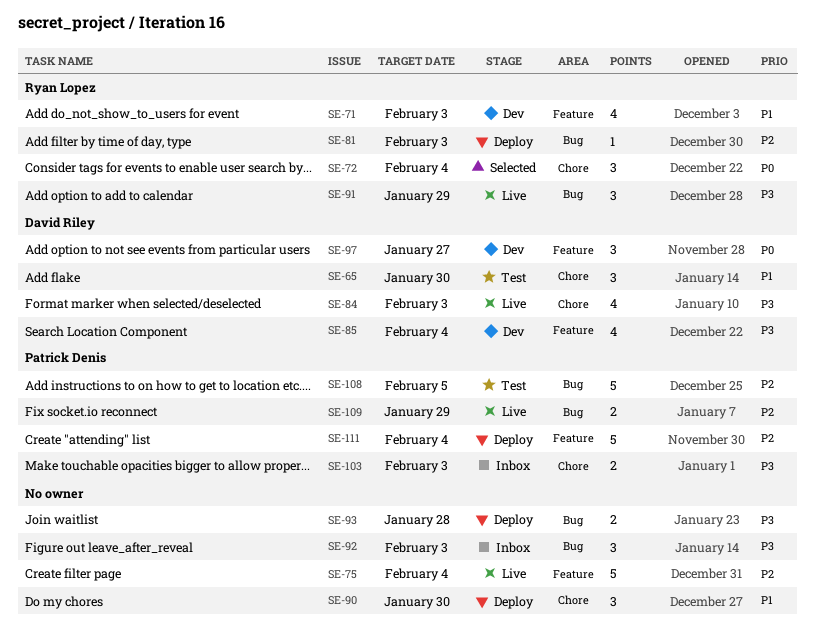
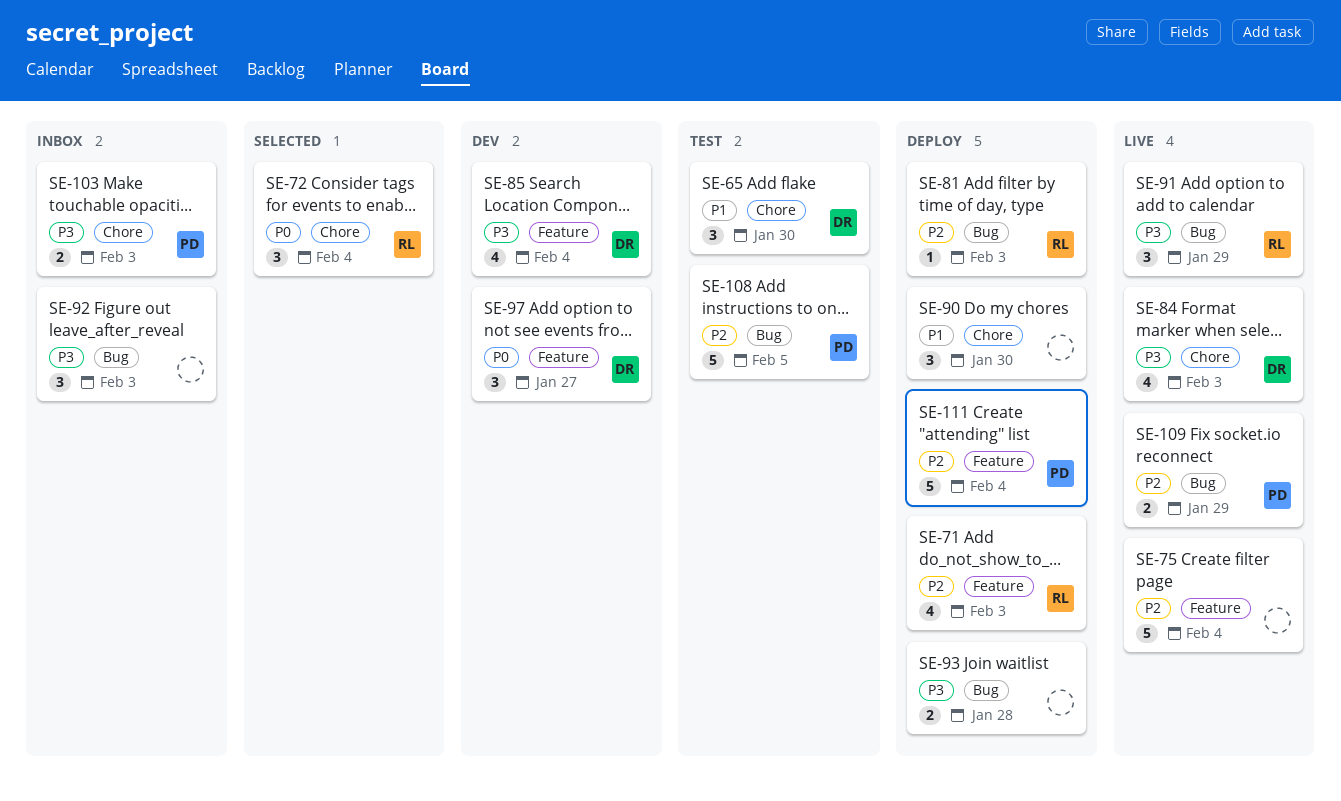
SE-71, status: Dev -> Deploy
SE-71, priority: P1 -> P2

